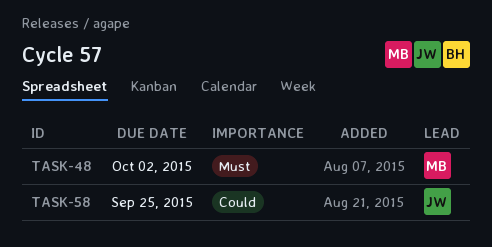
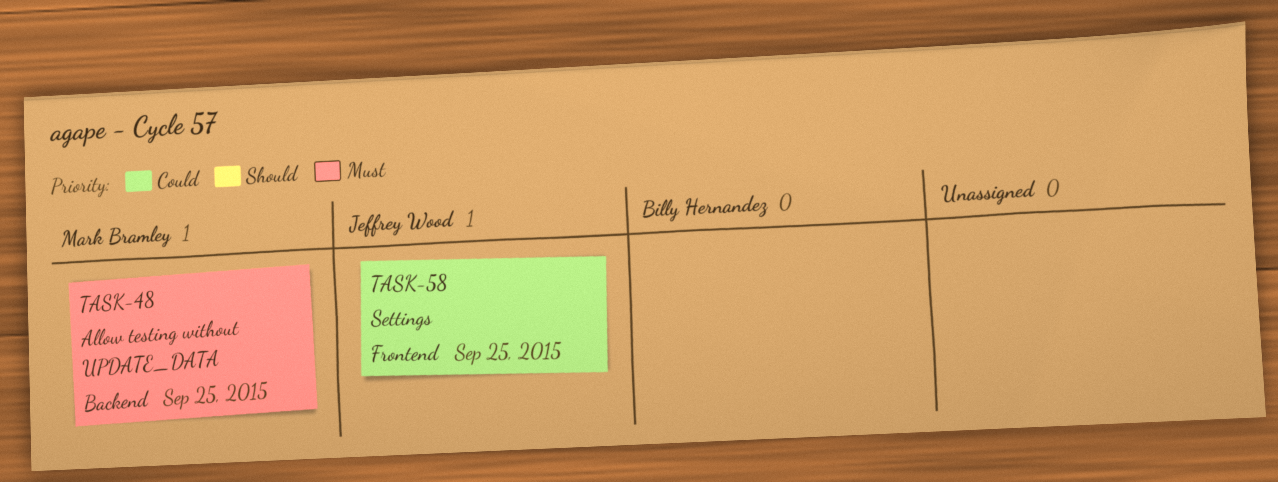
TASK-48, due: Oct 2 -> Sep 25

